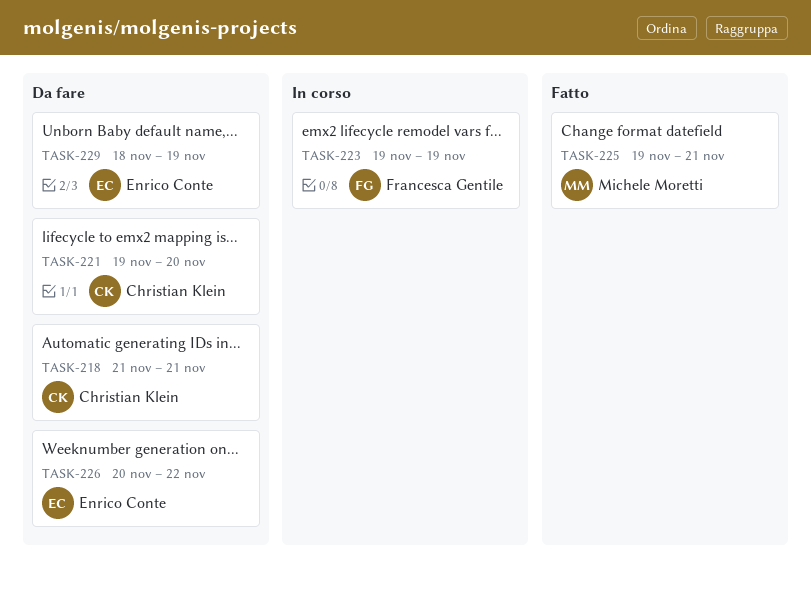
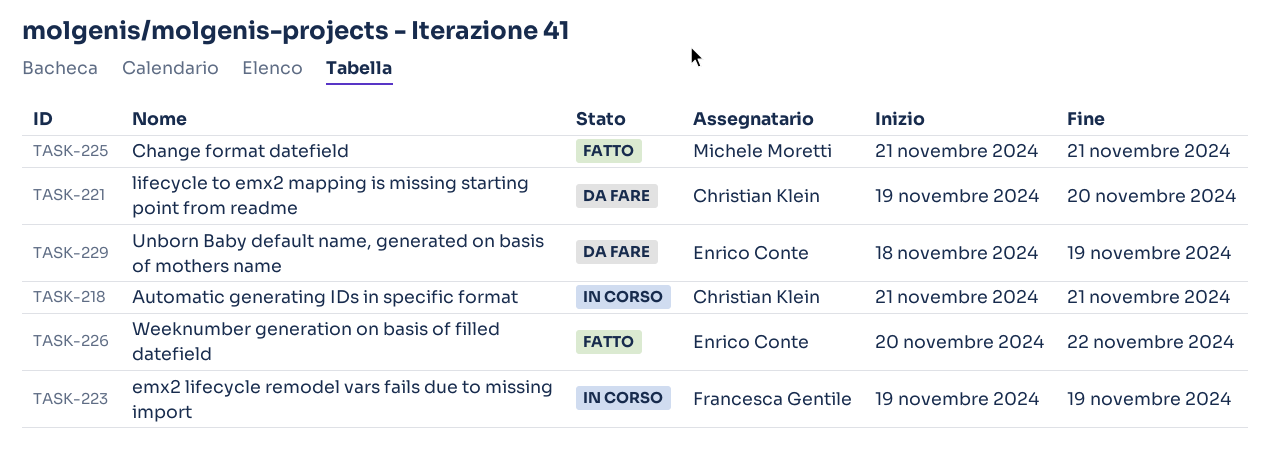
TASK-218, status: Da fare -> In corso
TASK-225, start: Nov 19 -> Nov 21
TASK-226, status: Da fare -> Fatto

